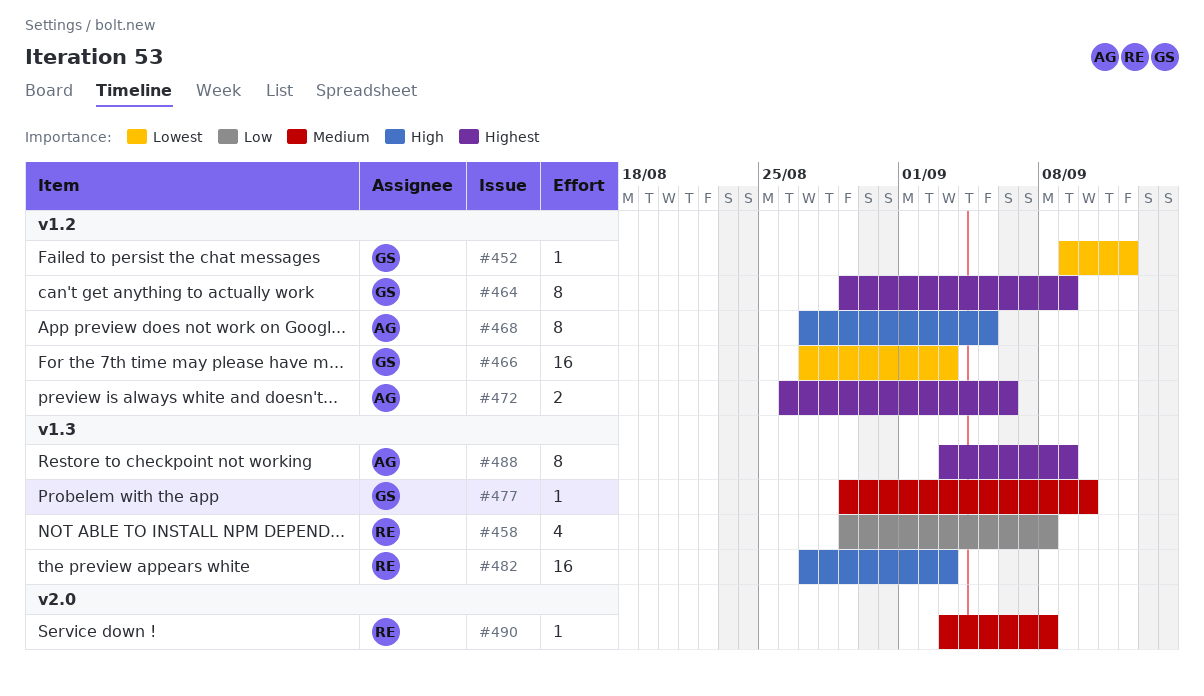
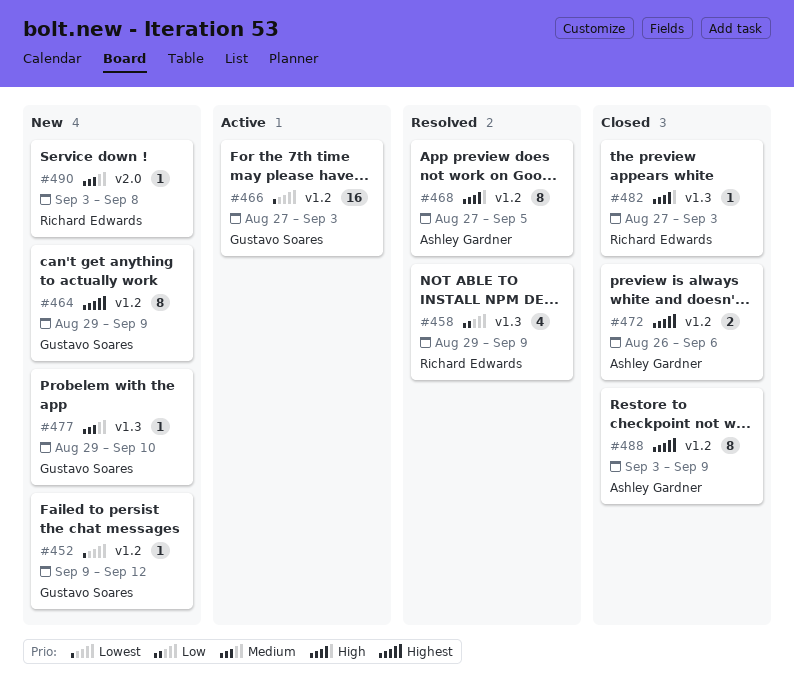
#458, due: Sep 8 -> Sep 9
#482, estimate: 16 -> 1
#488, label: v1.3 -> v1.2

